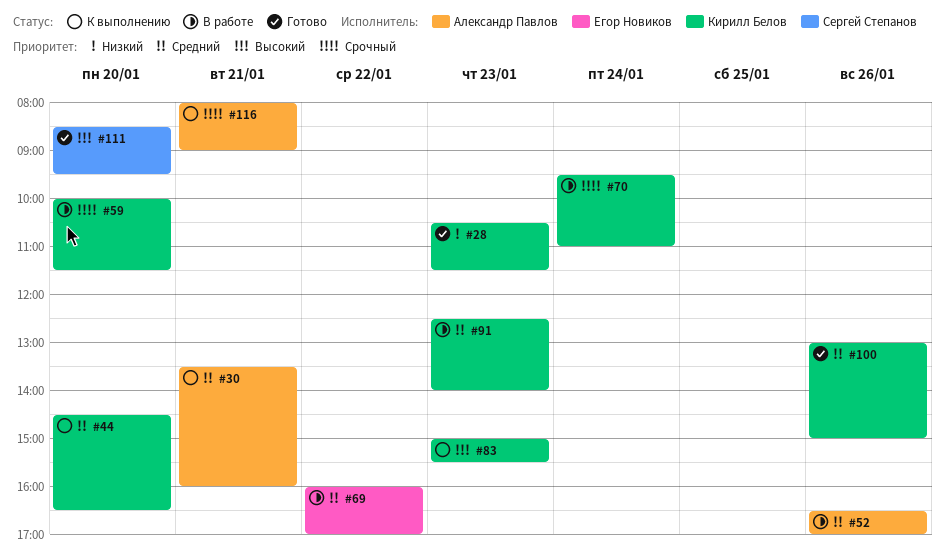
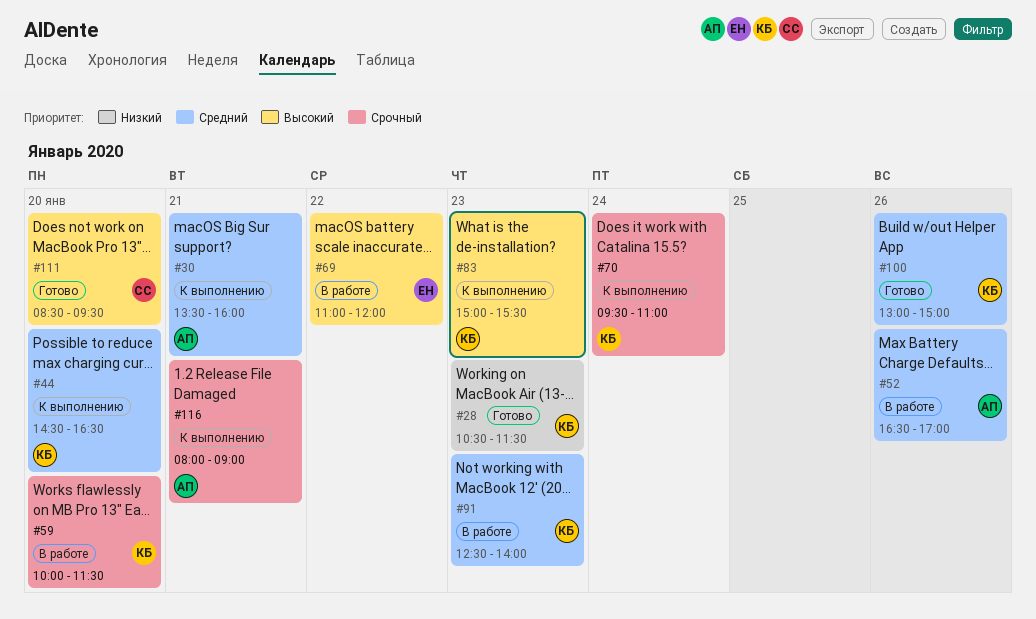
#69, priority: Средний -> Высокий
#69, begins: 16:00 -> 11:00
#69, ends: 17:00 -> 12:00
#70, status: В работе -> К выполнению

